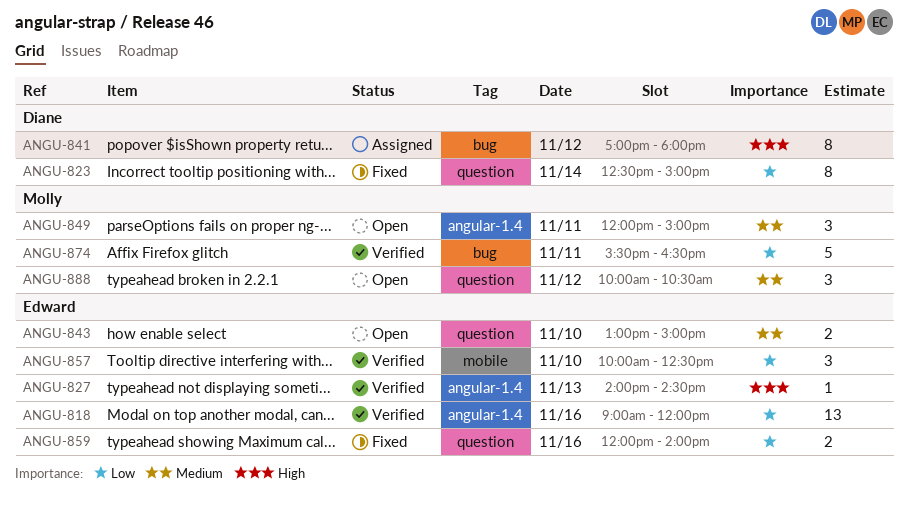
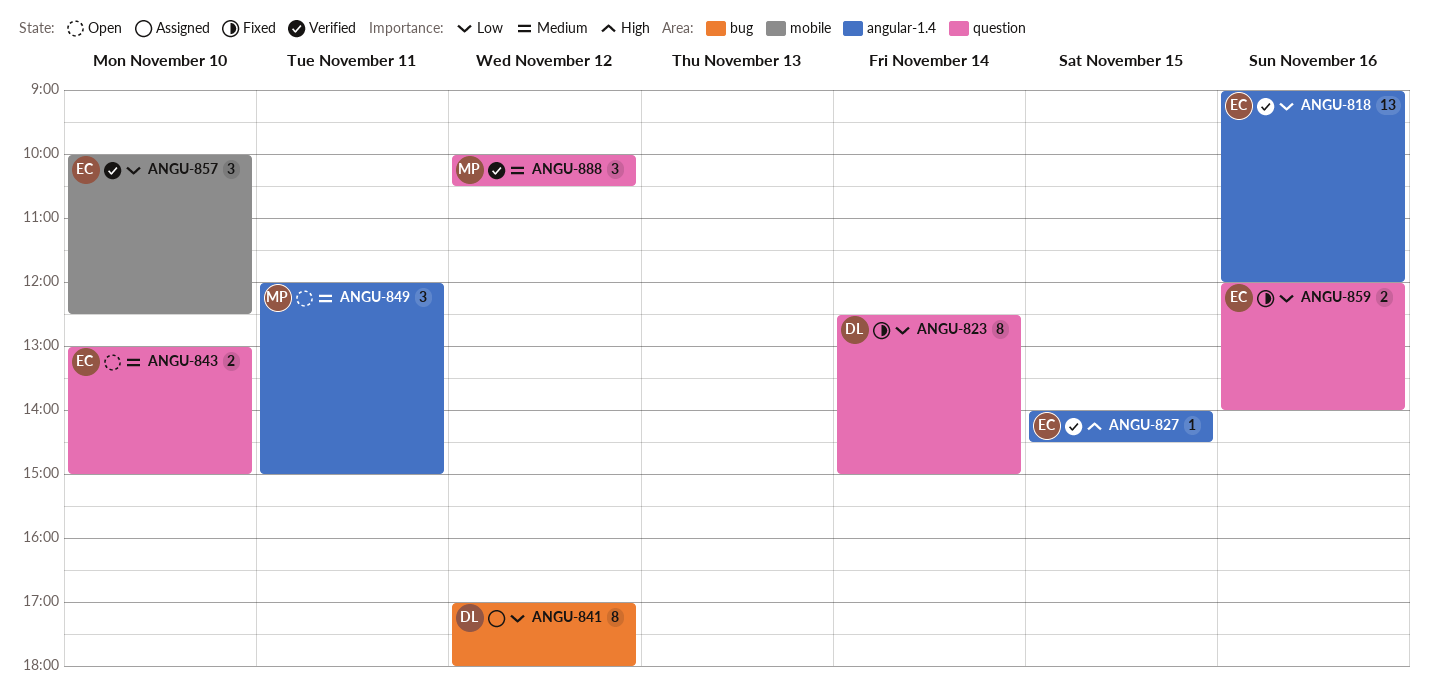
ANGU-827, day: Nov 13 -> Nov 15
ANGU-841, priority: High -> Low
ANGU-874: present -> none
ANGU-888, status: Open -> Verified

